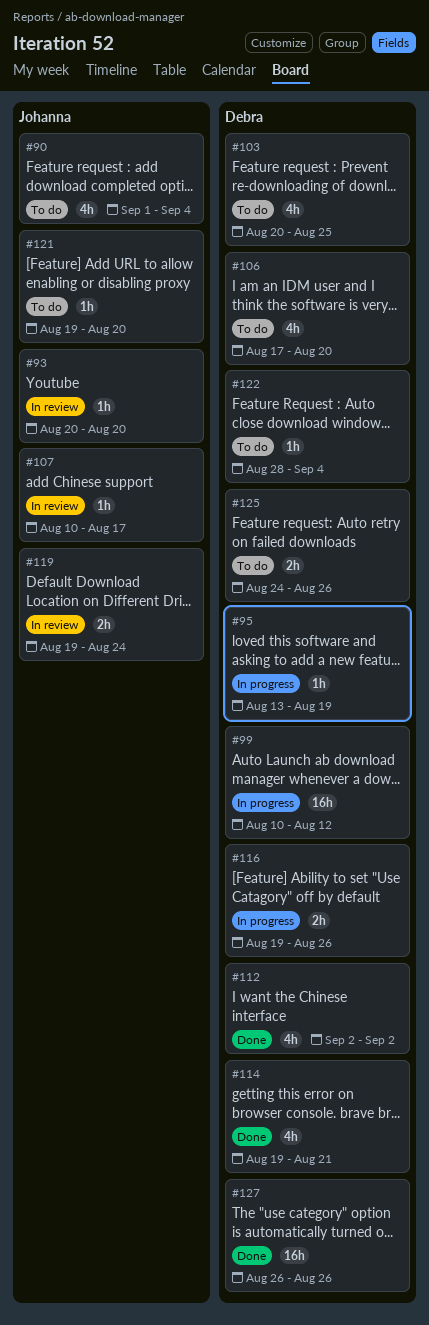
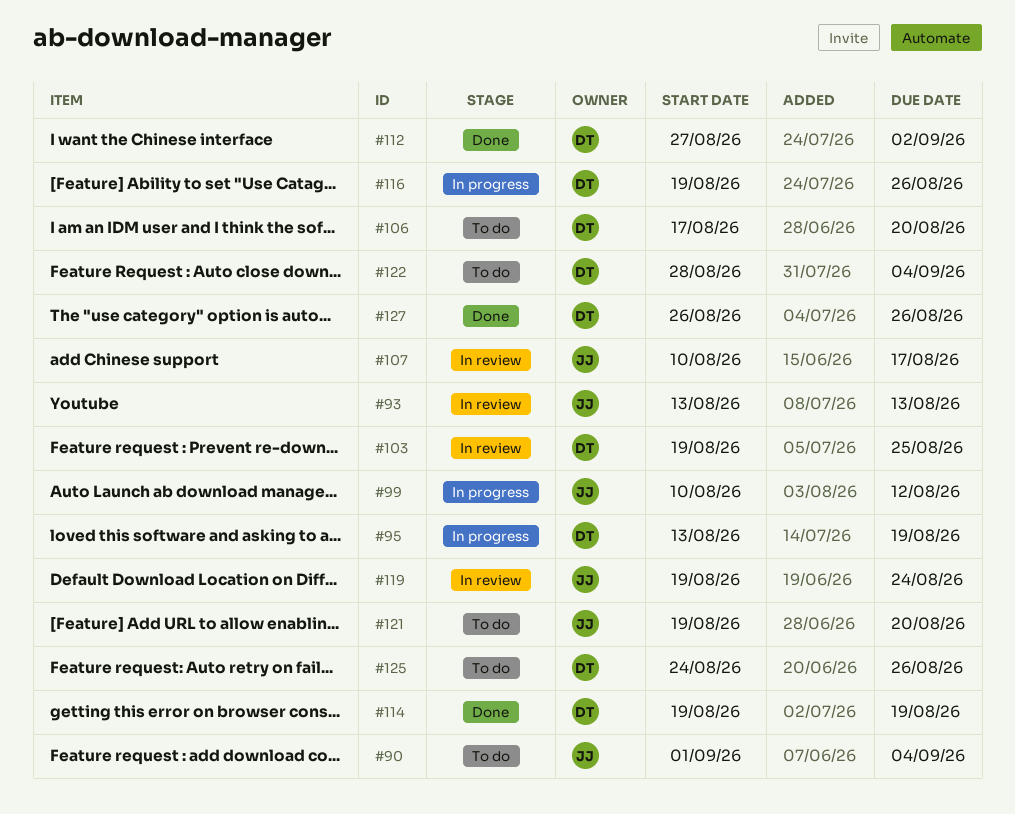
#93, start: Aug 20 -> Aug 13
#93, due: Aug 20 -> Aug 13
#99, owner: Debra -> Johanna
#103, status: To do -> In review
#103, start: Aug 20 -> Aug 19
#112, start: Sep 2 -> Aug 27
#114, due: Aug 21 -> Aug 19

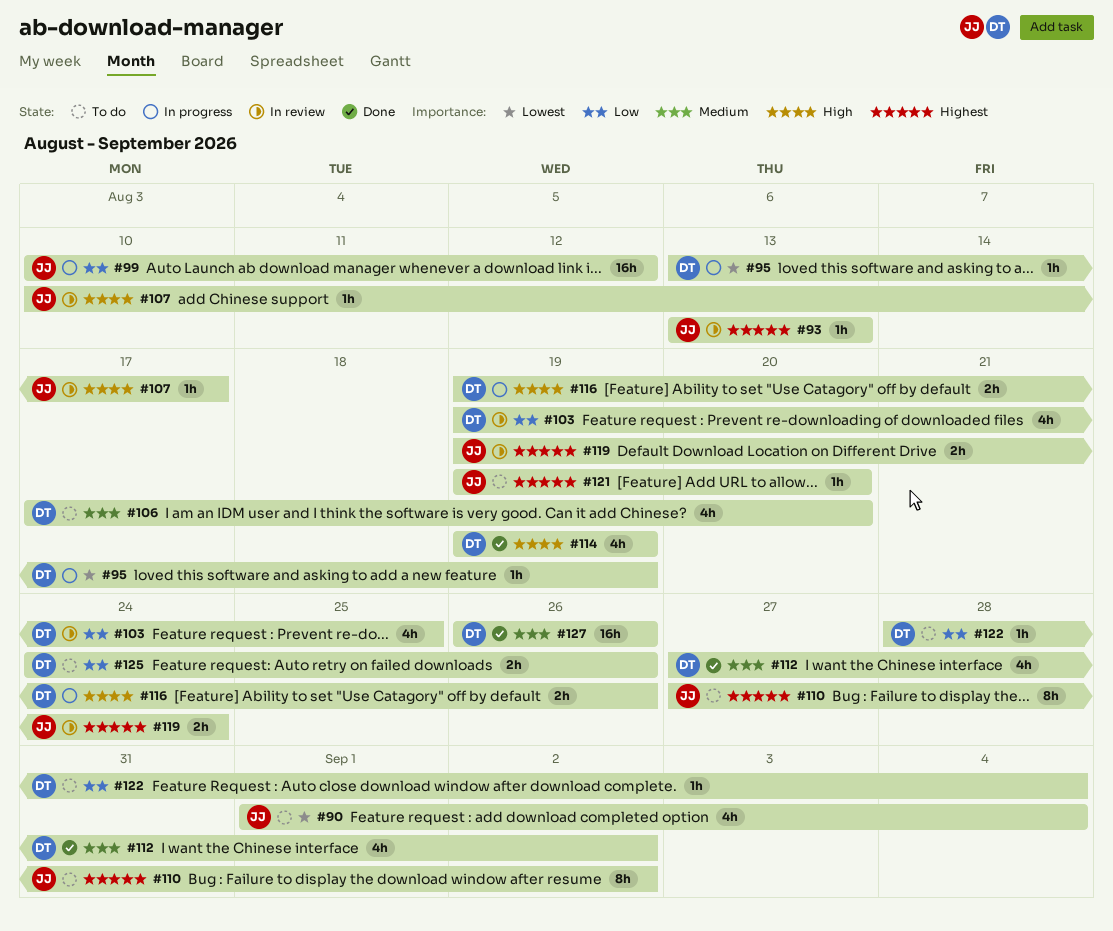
#110: none -> present

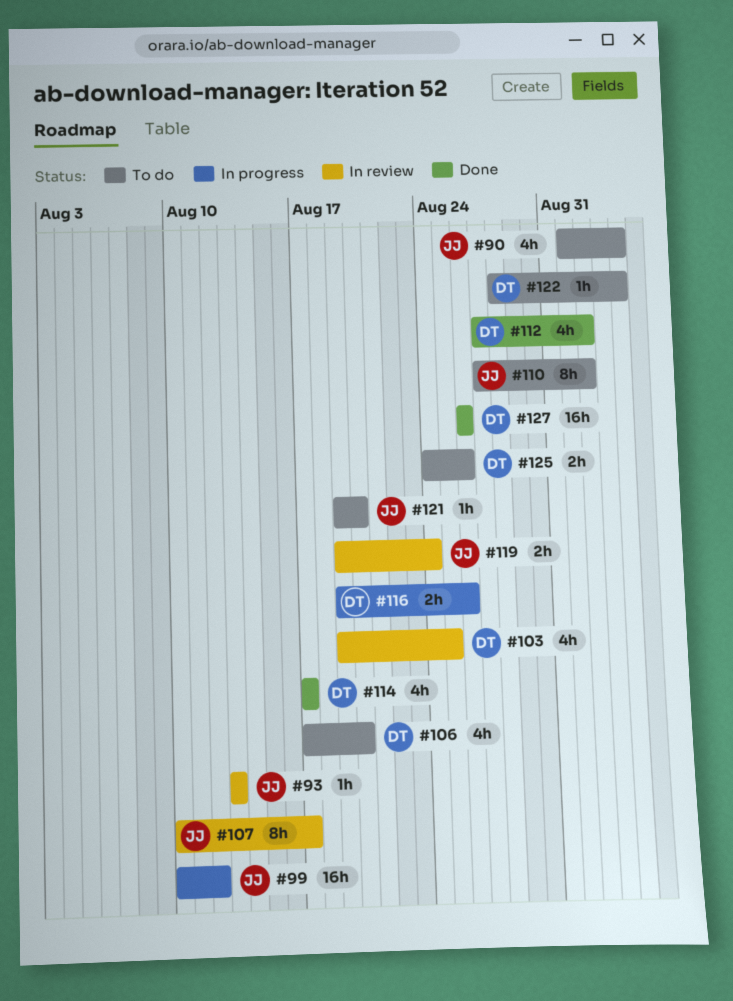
#95: present -> none
#107, estimate: 1h -> 8h
#114, start: Aug 19 -> Aug 17
#114, due: Aug 19 -> Aug 17

